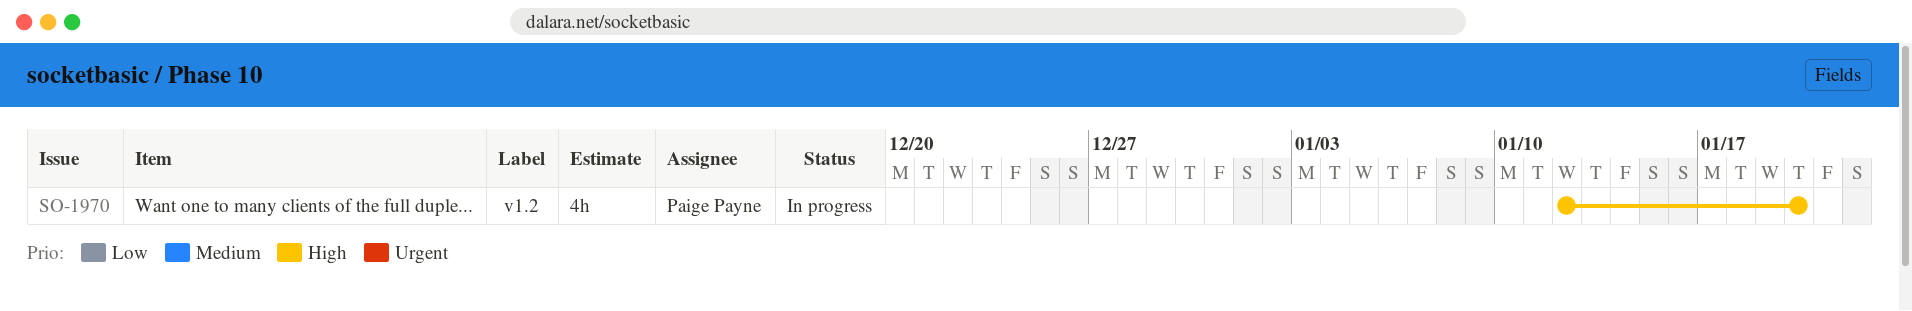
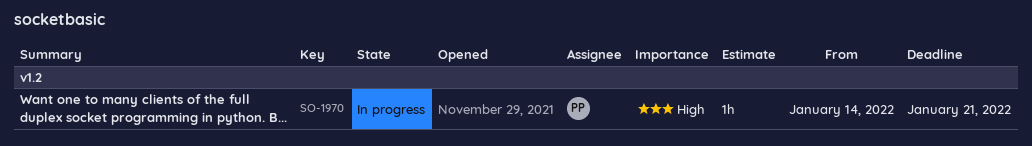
SO-1970, estimate: 4h -> 1h
SO-1970, start: Jan 12 -> Jan 14
SO-1970, due: Jan 20 -> Jan 21

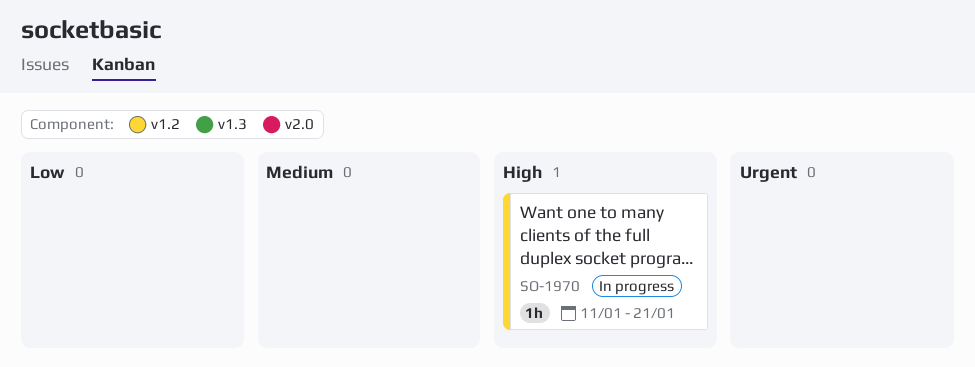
SO-1970, start: Jan 14 -> Jan 11

